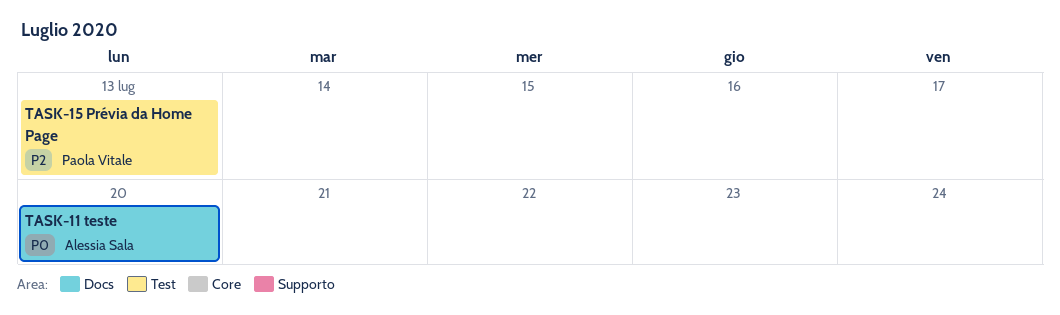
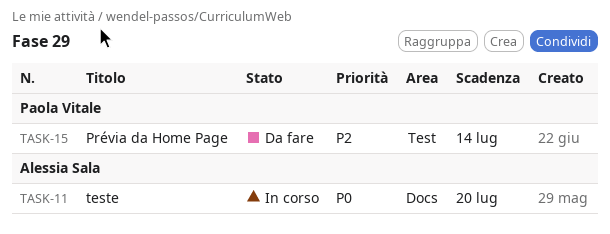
TASK-15, due: Jul 13 -> Jul 14

